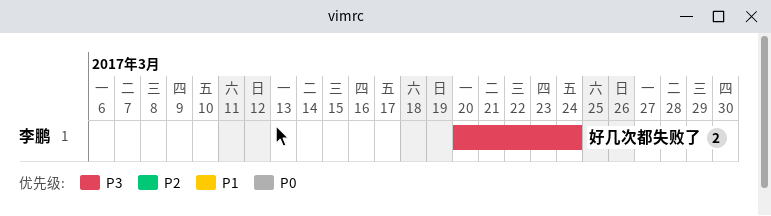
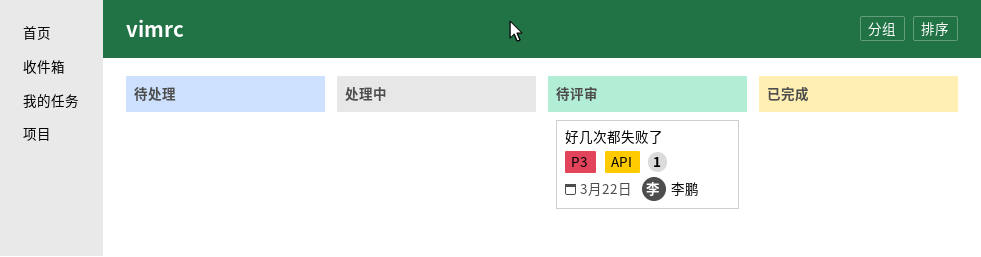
好几次都失败了, estimate: 2 -> 1
好几次都失败了, due: Mar 24 -> Mar 22

